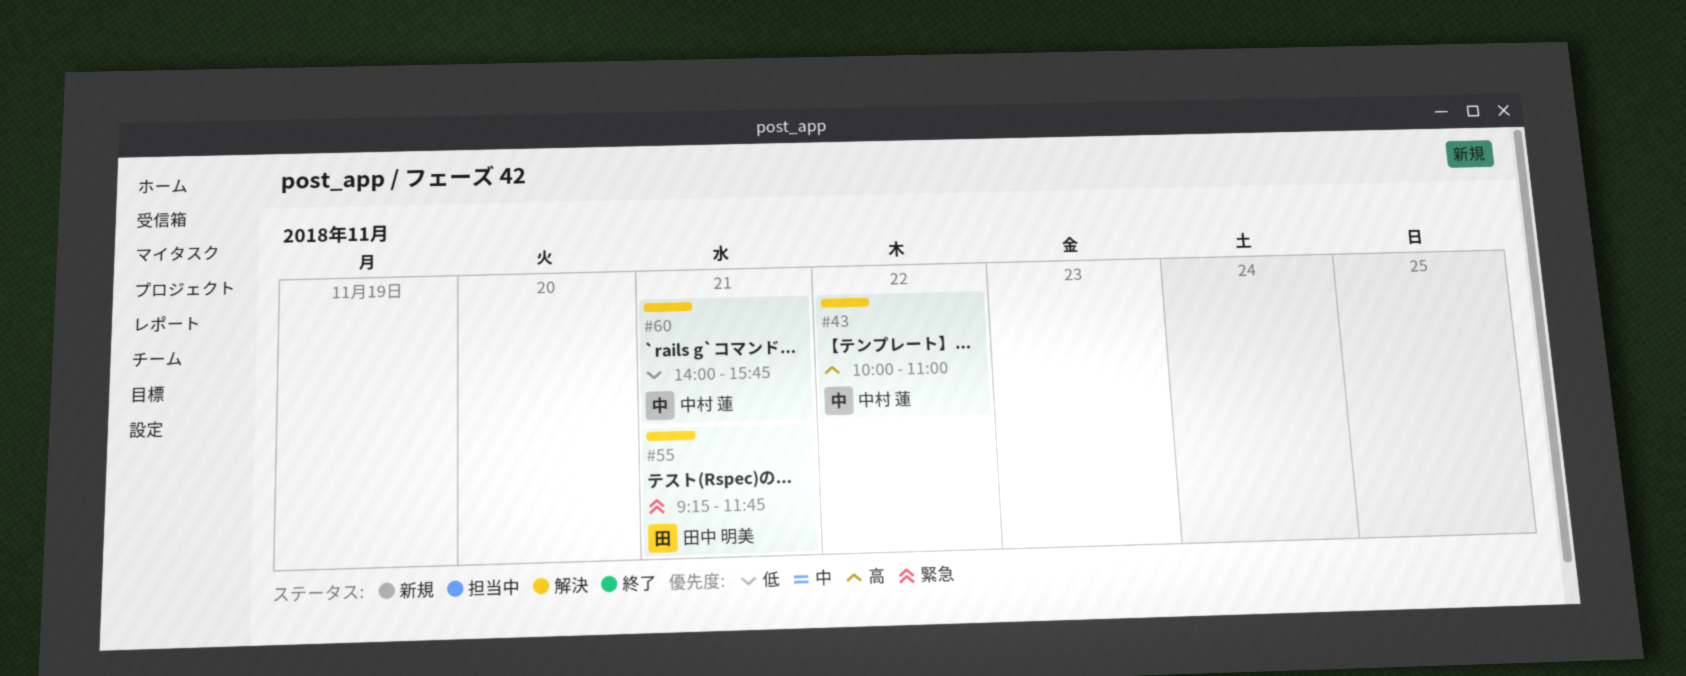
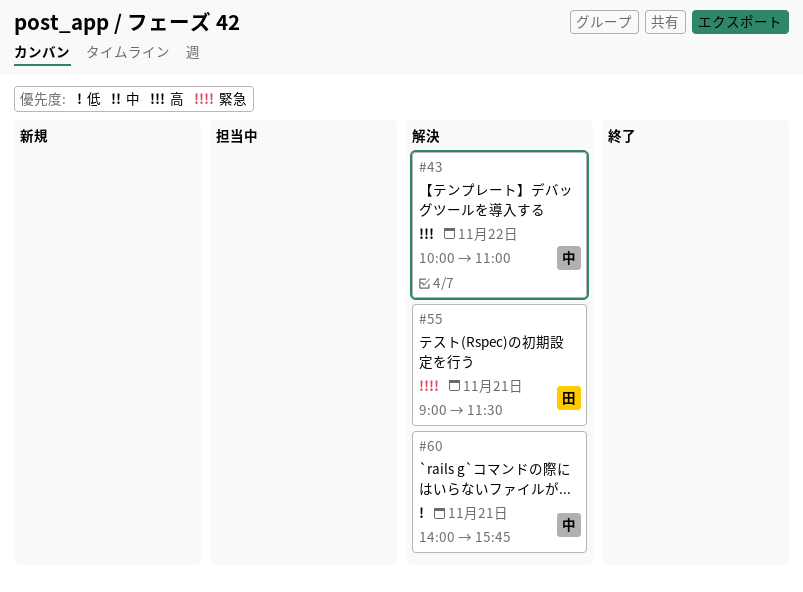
#55, begins: 09:15 -> 09:00
#55, ends: 11:45 -> 11:30

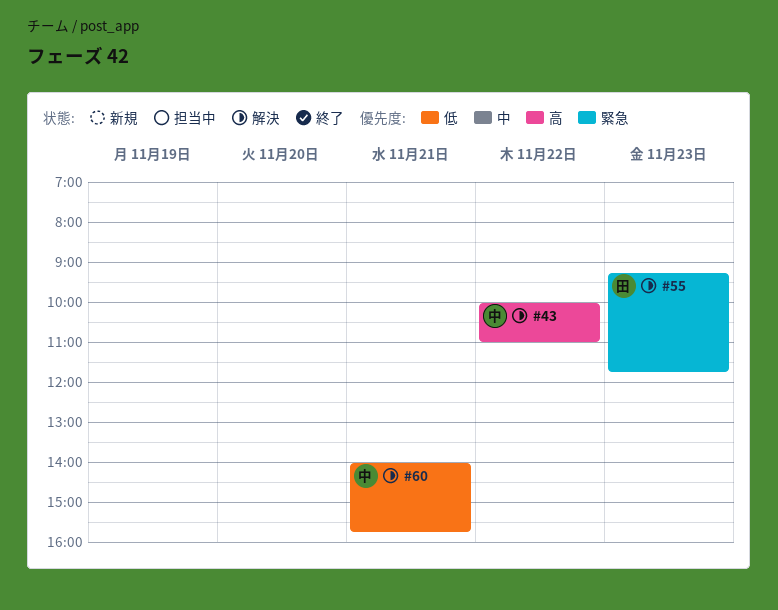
#55, day: Nov 21 -> Nov 23
#55, begins: 09:00 -> 09:15
#55, ends: 11:30 -> 11:45

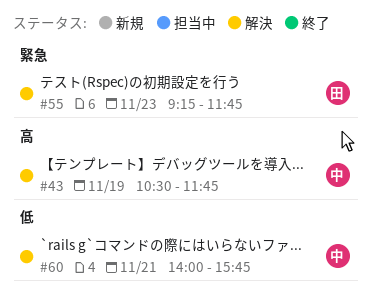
#43, day: Nov 22 -> Nov 19
#43, begins: 10:00 -> 10:30
#43, ends: 11:00 -> 11:45

